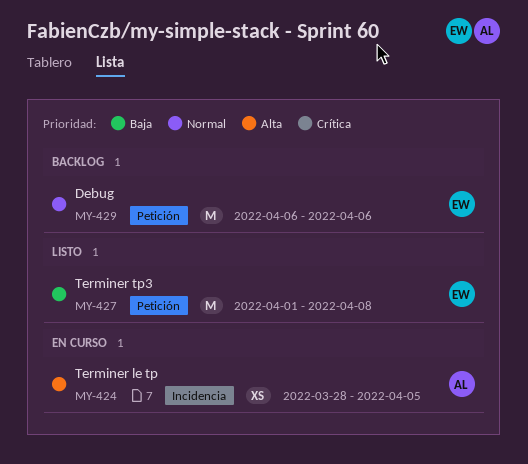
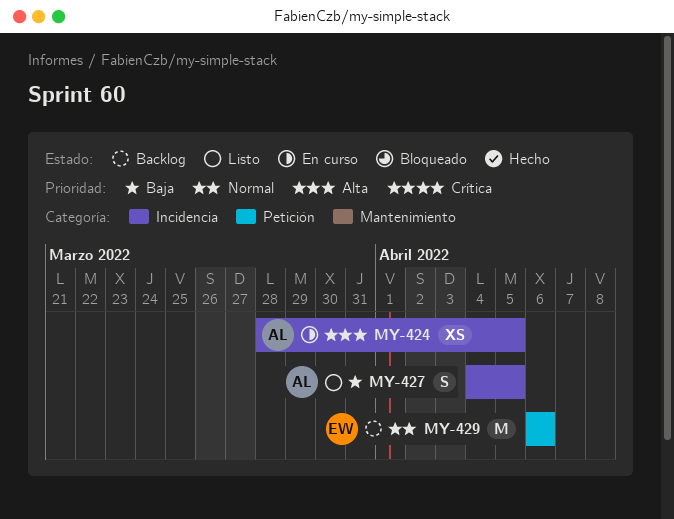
MY-427, owner: EW -> AL
MY-427, label: Petición -> Incidencia
MY-427, estimate: M -> S
MY-427, start: Apr 1 -> Apr 4
MY-427, due: Apr 8 -> Apr 5

